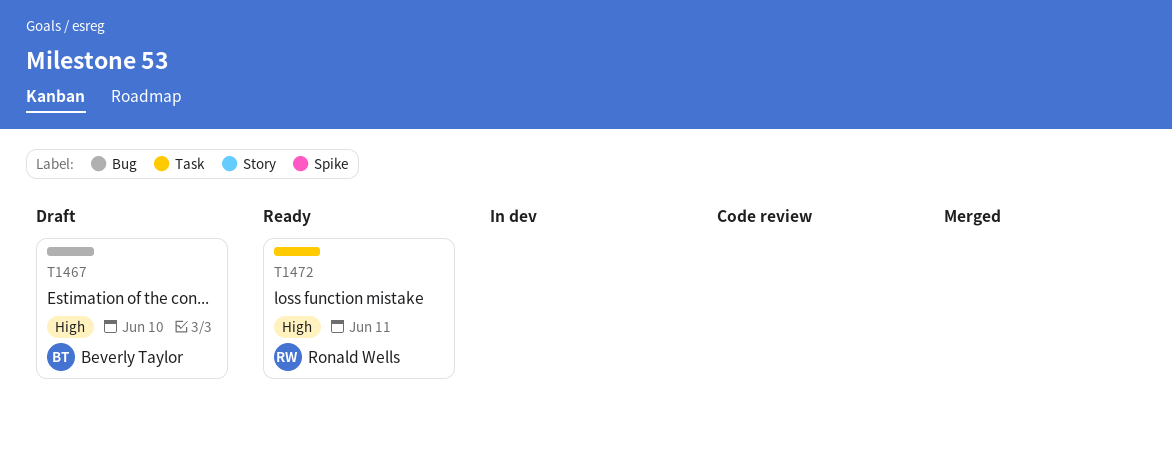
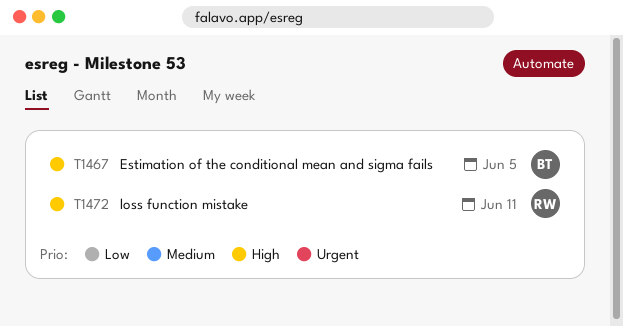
T1467, due: Jun 10 -> Jun 5

